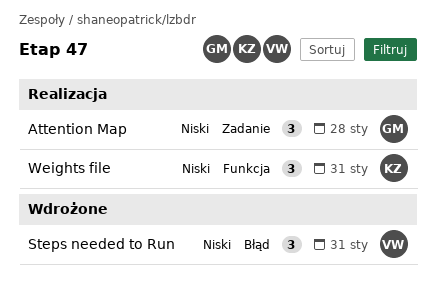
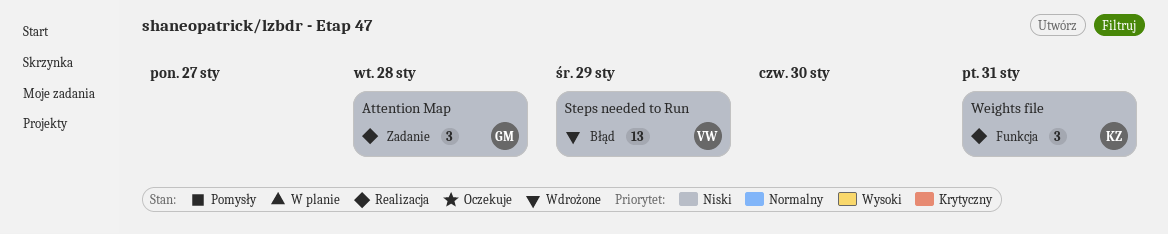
Steps needed to Run, estimate: 3 -> 13
Steps needed to Run, due: Jan 31 -> Jan 29

